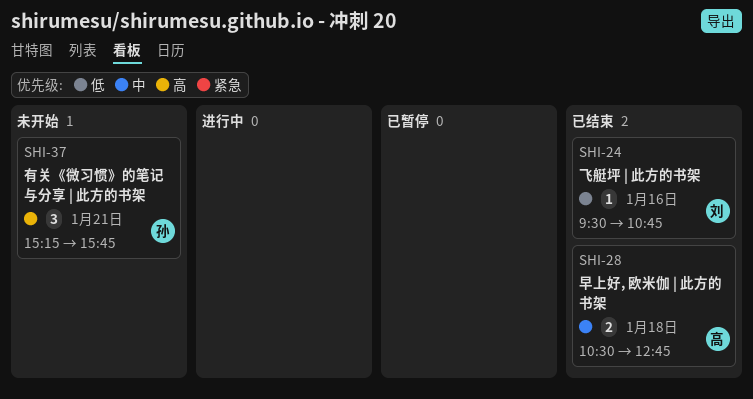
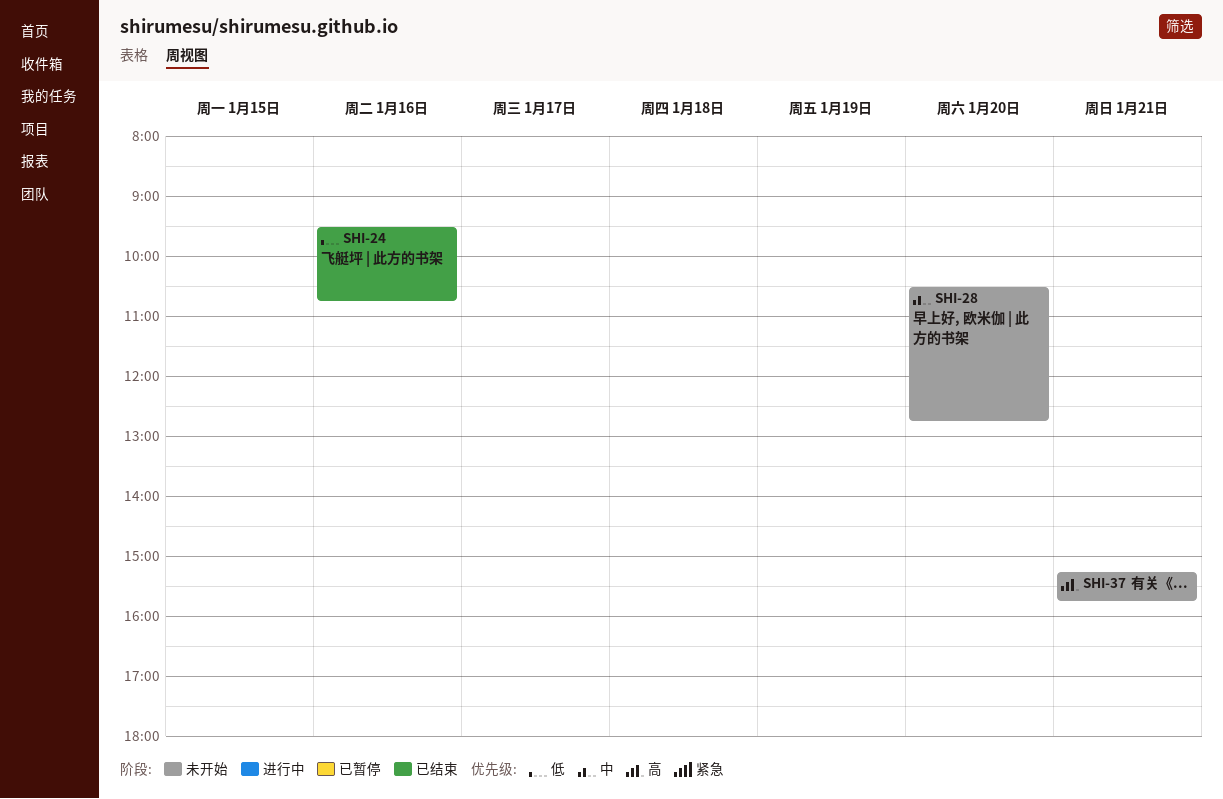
SHI-28, status: 已结束 -> 未开始
SHI-28, day: Jan 18 -> Jan 20

